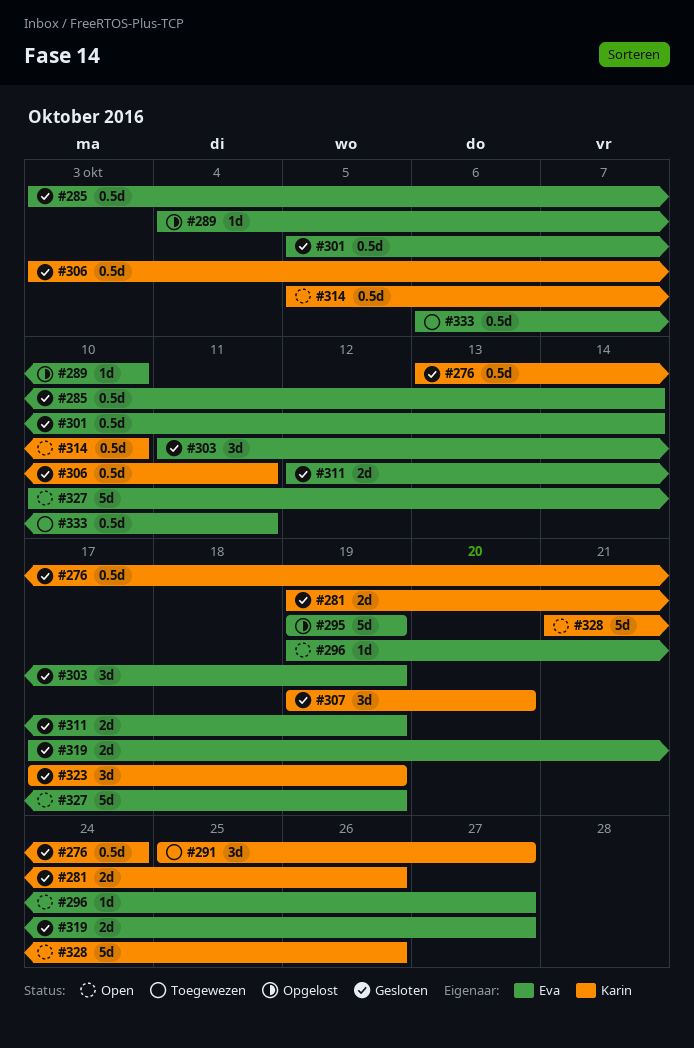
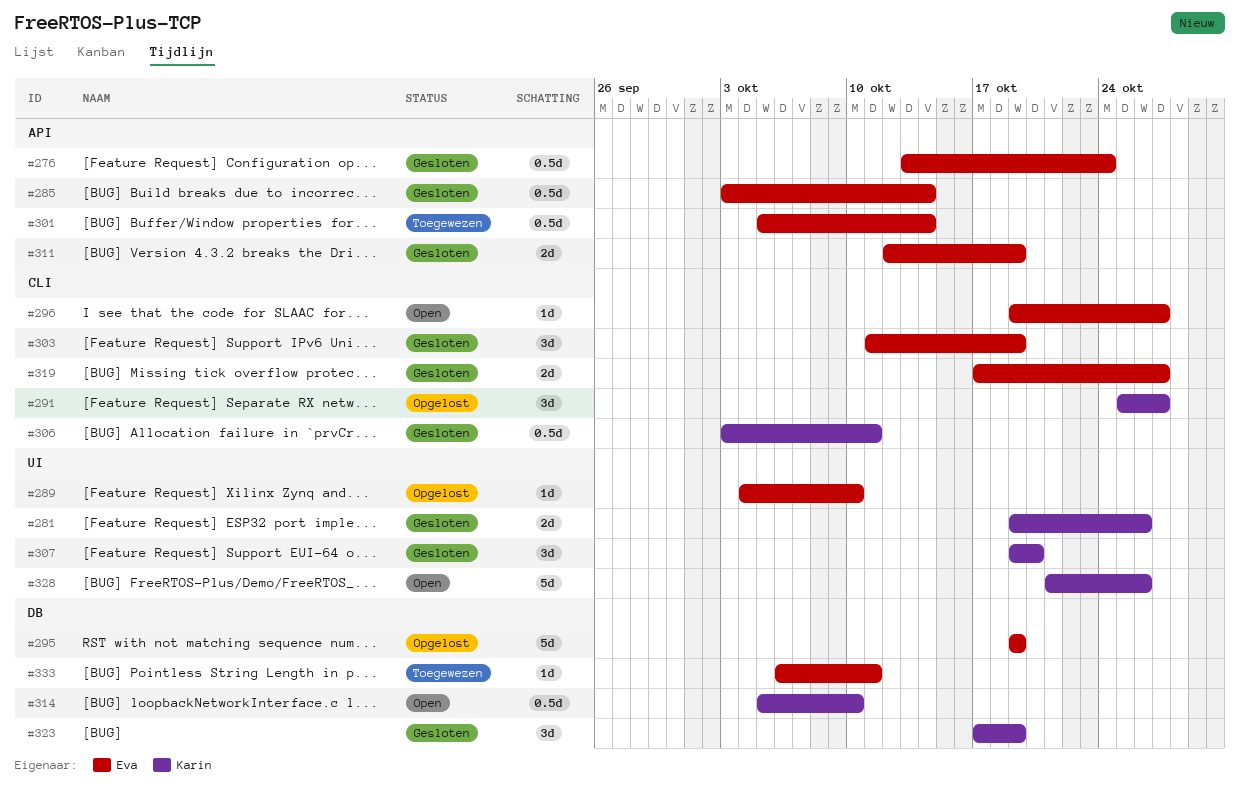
#276, owner: Karin -> Eva
#291, status: Toegewezen -> Opgelost
#301, status: Gesloten -> Toegewezen
#327: present -> none
#333, estimate: 0.5d -> 1d

